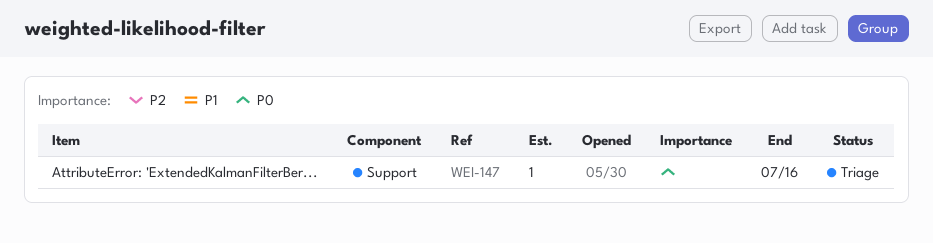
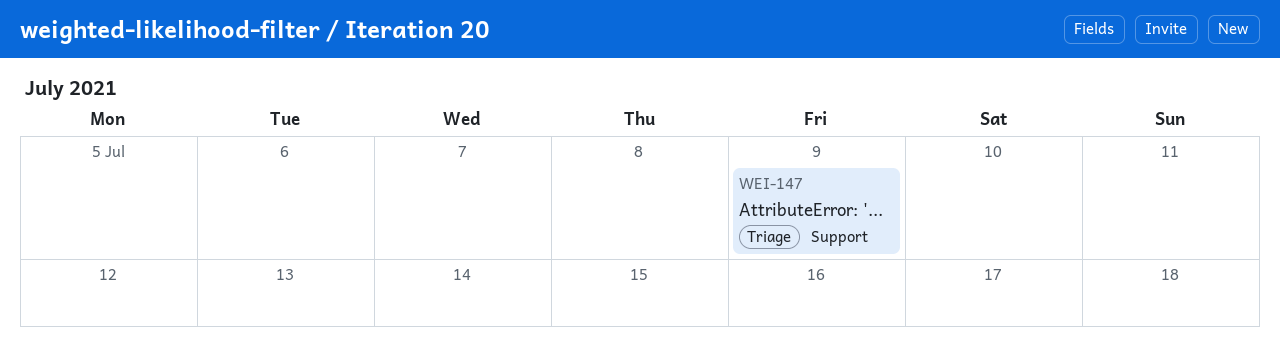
WEI-147, due: Jul 16 -> Jul 9

